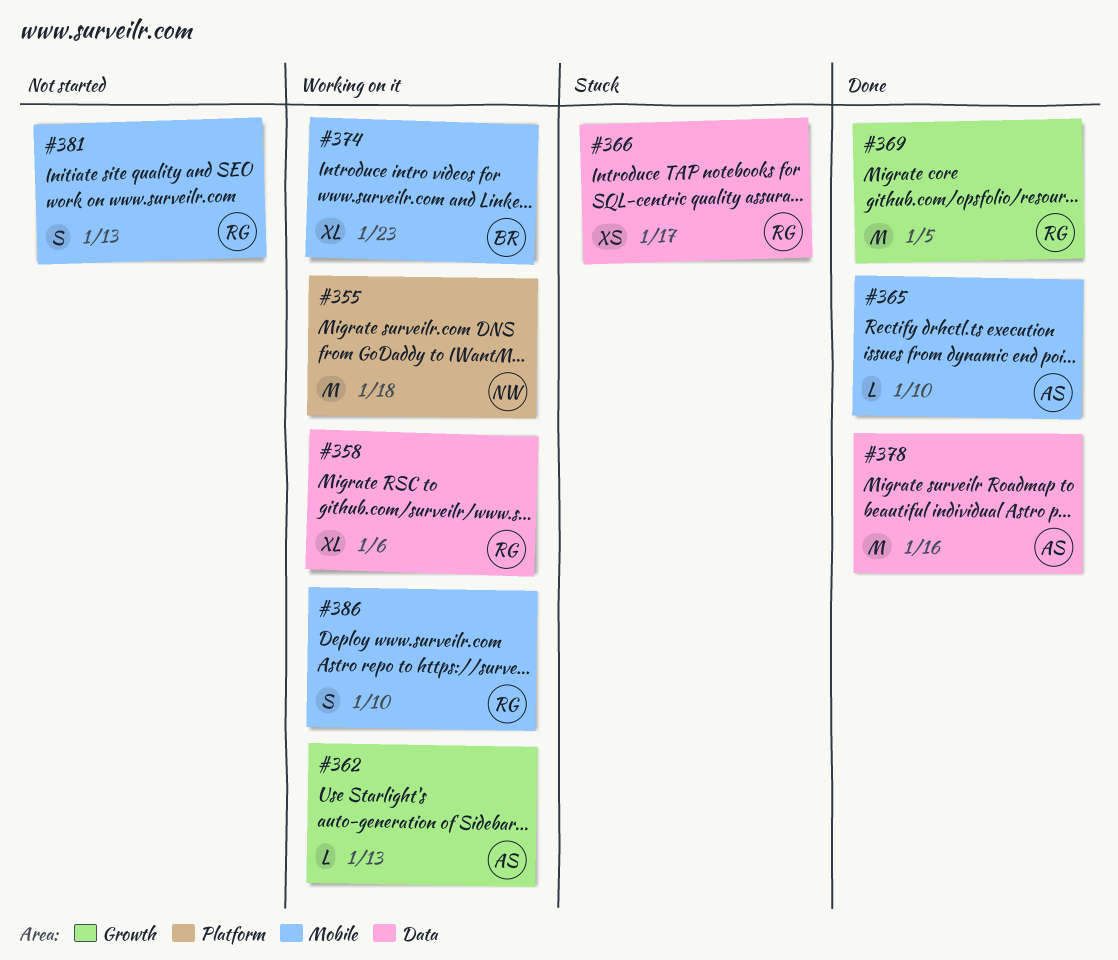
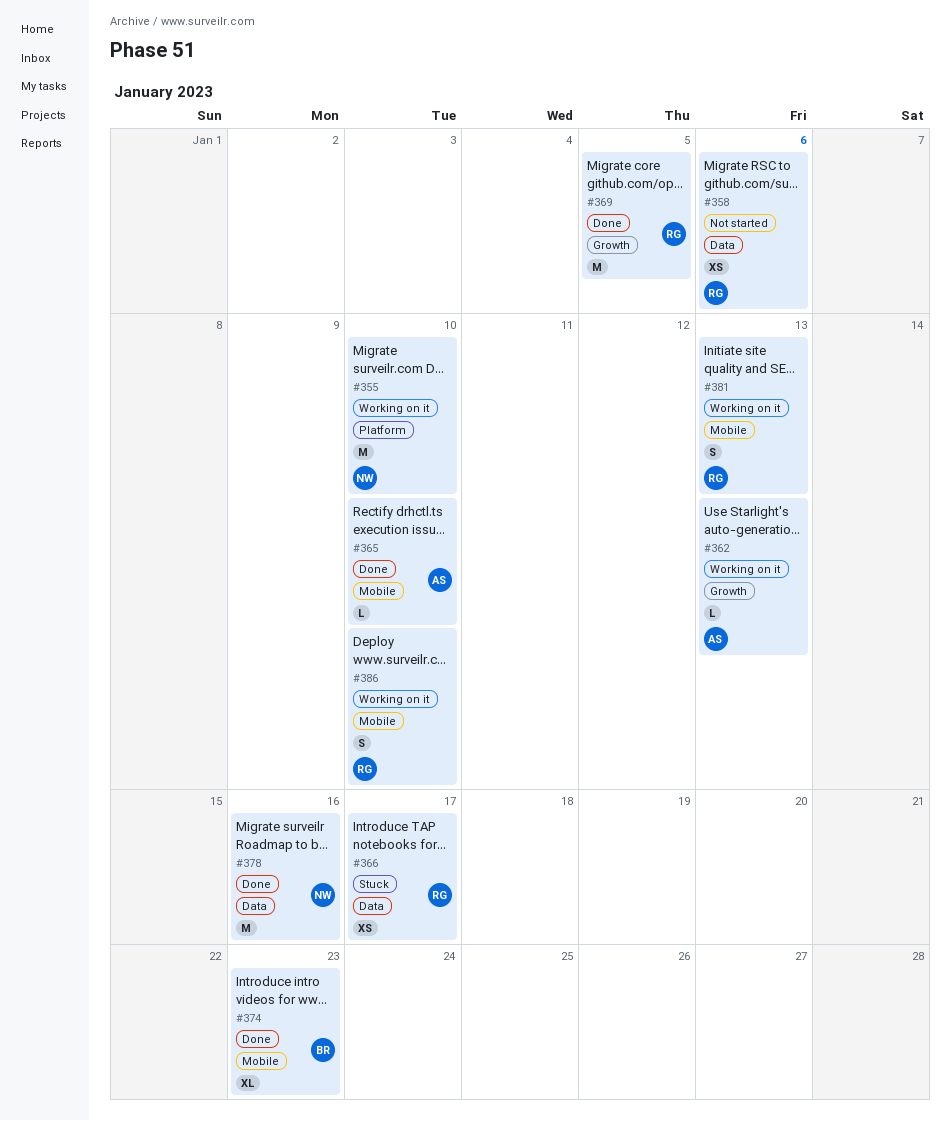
#355, due: Jan 18 -> Jan 10
#358, status: Working on it -> Not started
#358, estimate: XL -> XS
#374, status: Working on it -> Done
#378, owner: AS -> NW
#381, status: Not started -> Working on it

